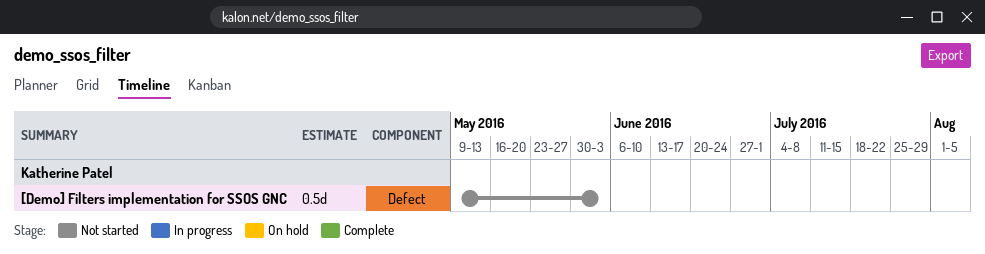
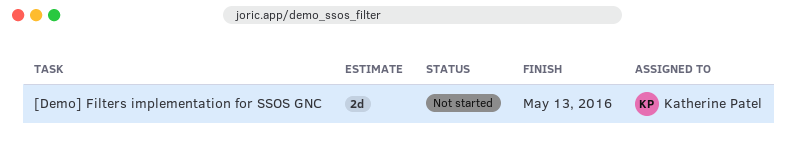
[Demo] Filters implementation for SSOS GNC, estimate: 0.5d -> 2d
[Demo] Filters implementation for SSOS GNC, due: Jun 3 -> May 13

